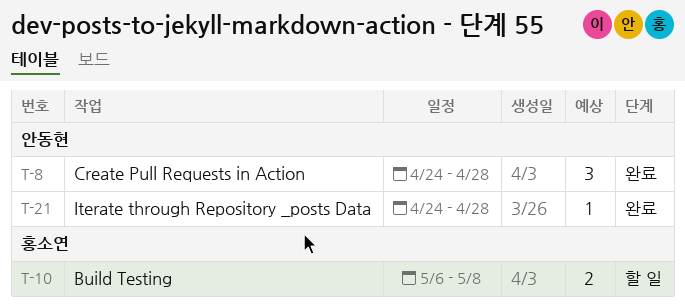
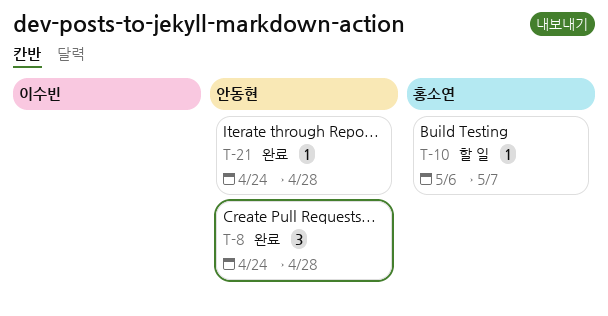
T-10, estimate: 2 -> 1
T-10, due: May 8 -> May 7

